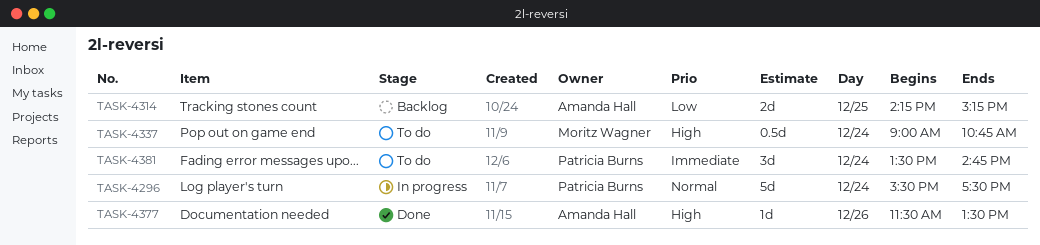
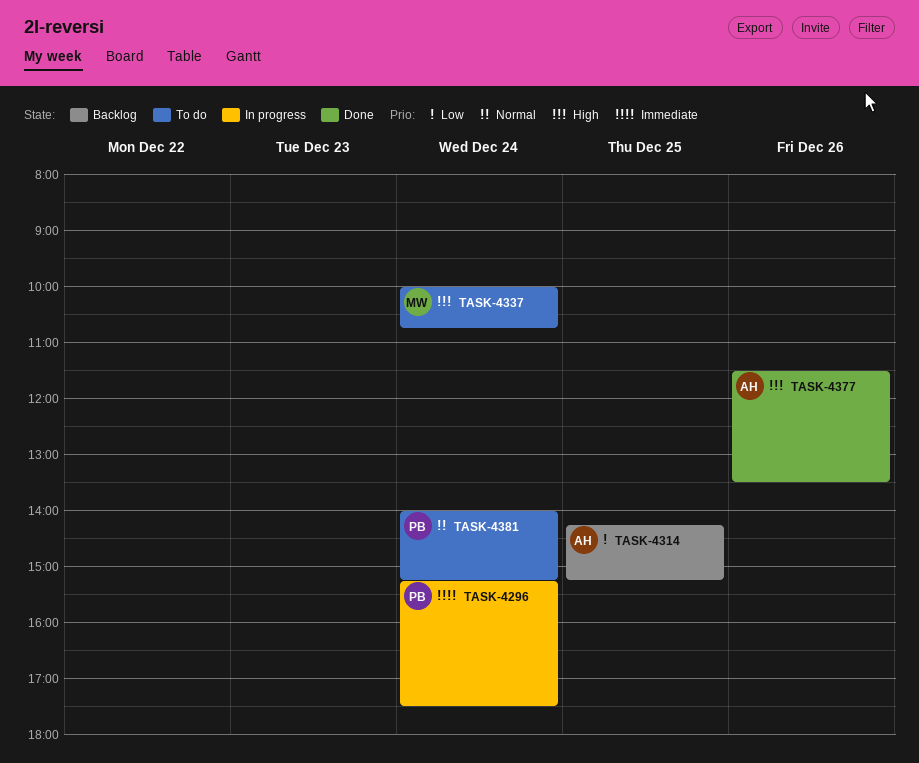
TASK-4296, priority: Normal -> Immediate
TASK-4296, begins: 15:30 -> 15:15
TASK-4337, begins: 09:00 -> 10:00
TASK-4381, priority: Immediate -> Normal
TASK-4381, begins: 13:30 -> 14:00
TASK-4381, ends: 14:45 -> 15:15

